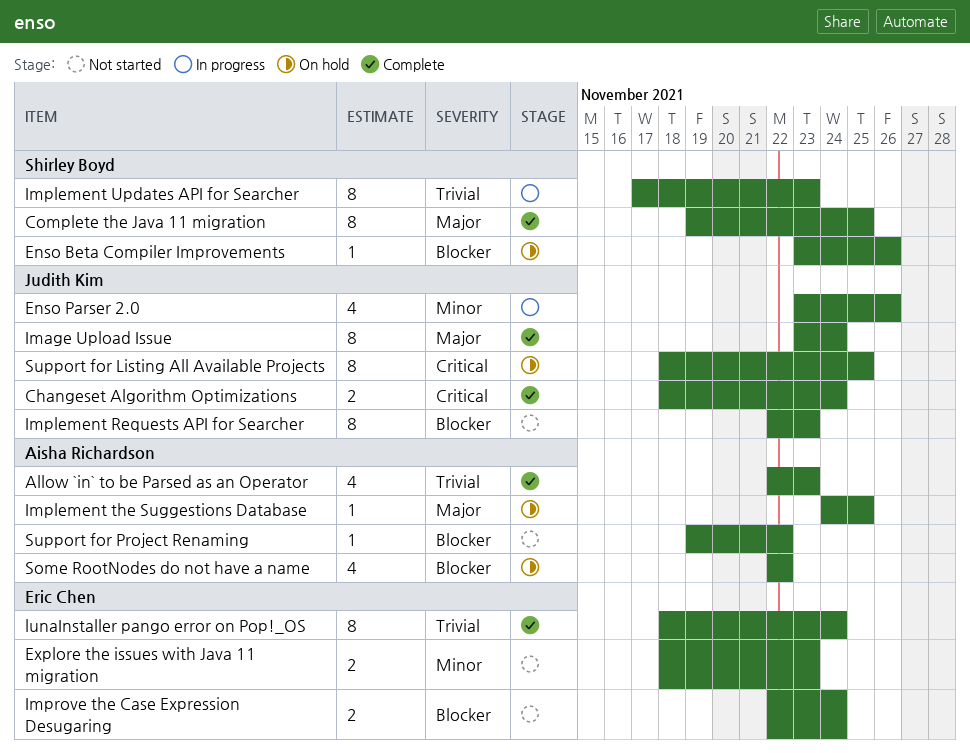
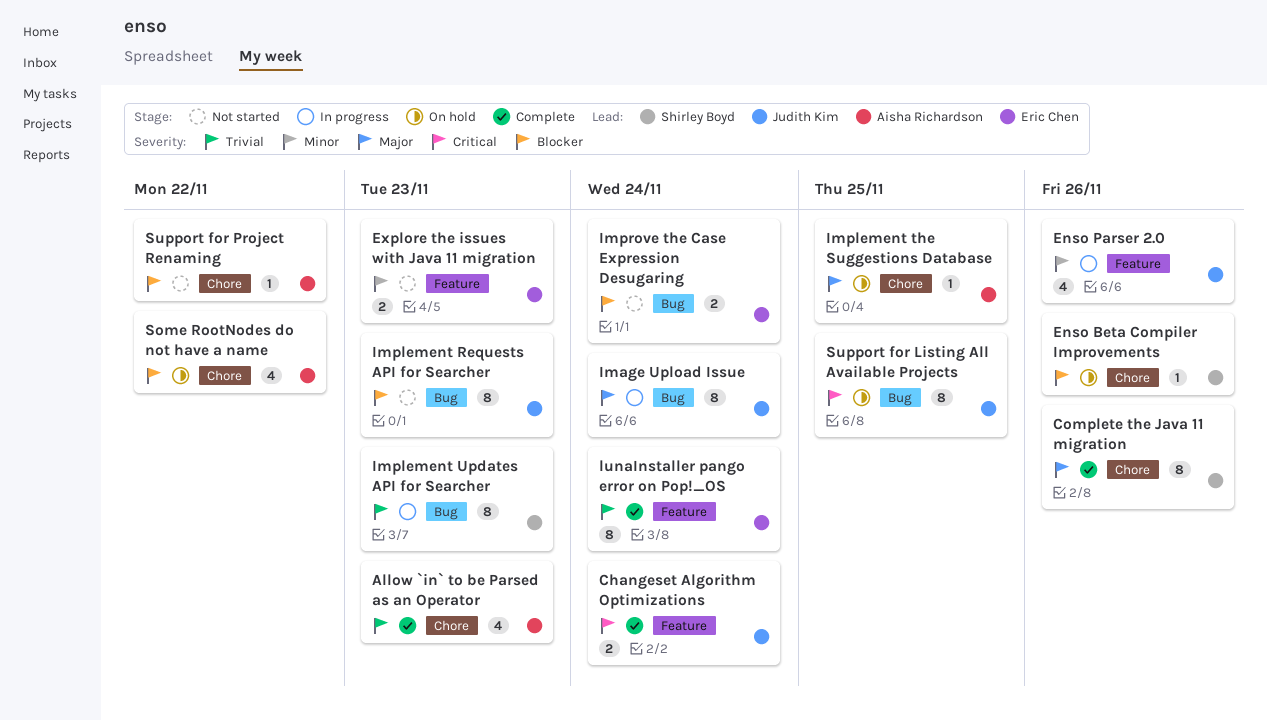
Complete the Java 11 migration, due: Nov 25 -> Nov 26
Image Upload Issue, status: Complete -> In progress

